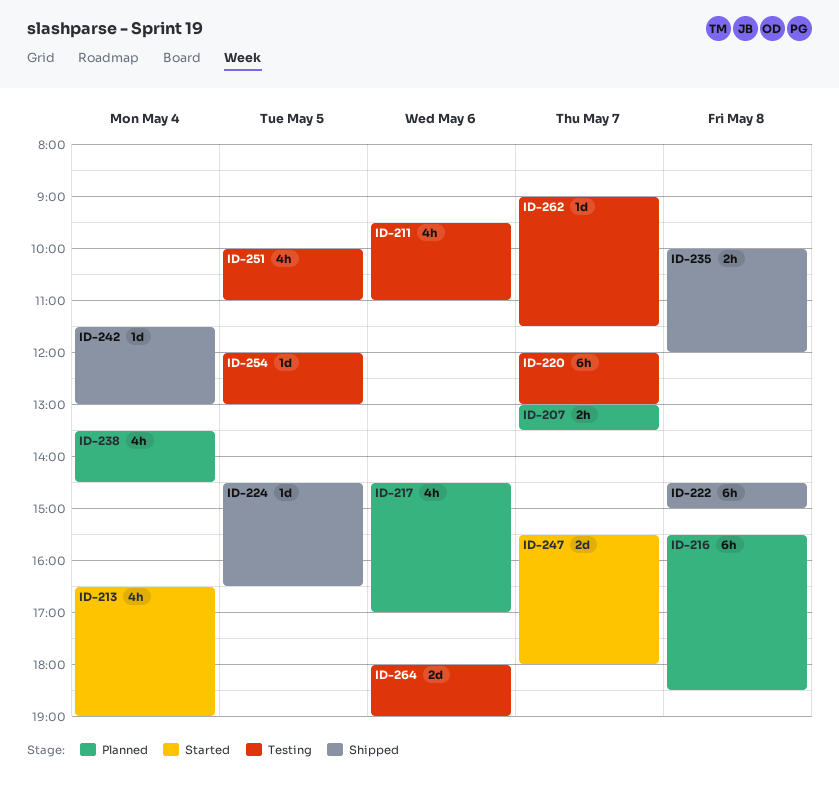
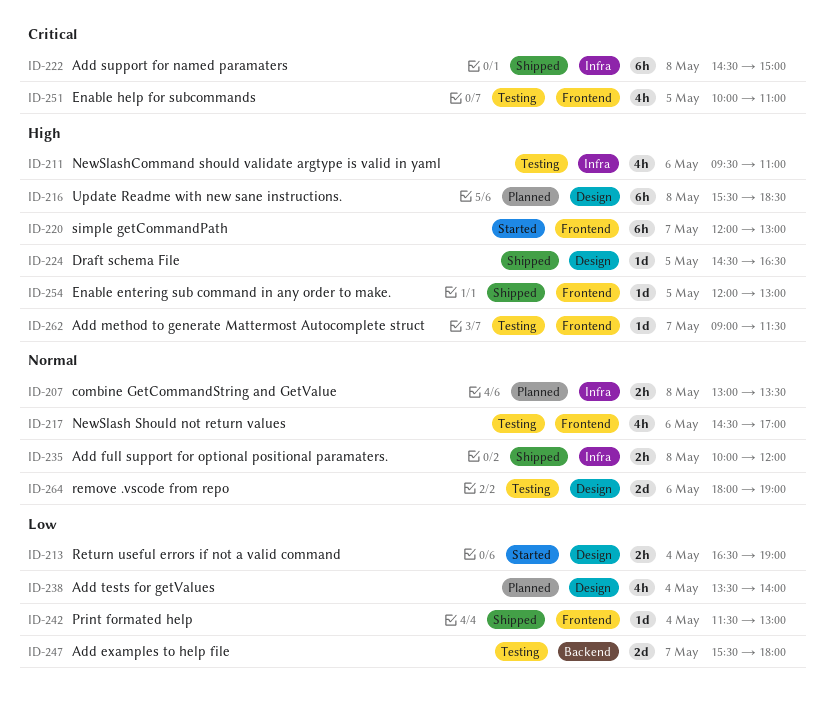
ID-207, day: May 7 -> May 8
ID-213, estimate: 4h -> 2h
ID-217, status: Planned -> Testing
ID-220, status: Testing -> Started
ID-238, ends: 14:30 -> 14:00
ID-247, status: Started -> Testing
ID-254, status: Testing -> Shipped

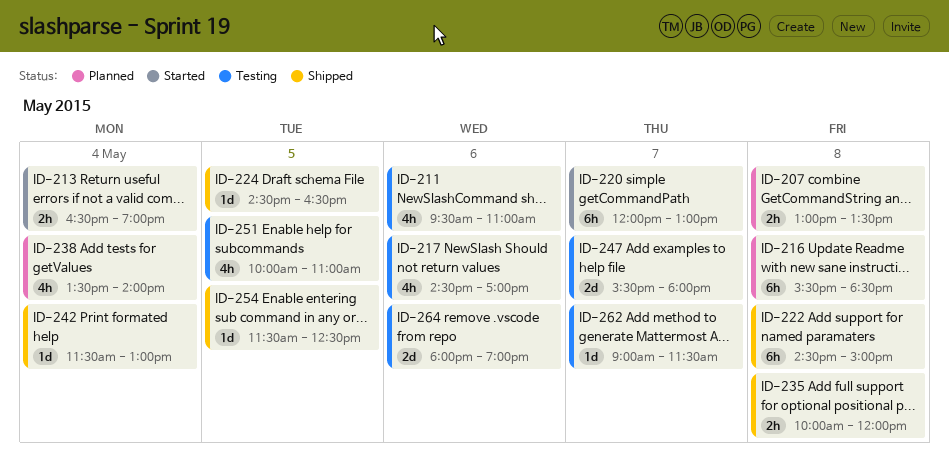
ID-254, begins: 12:00 -> 11:30
ID-254, ends: 13:00 -> 12:30

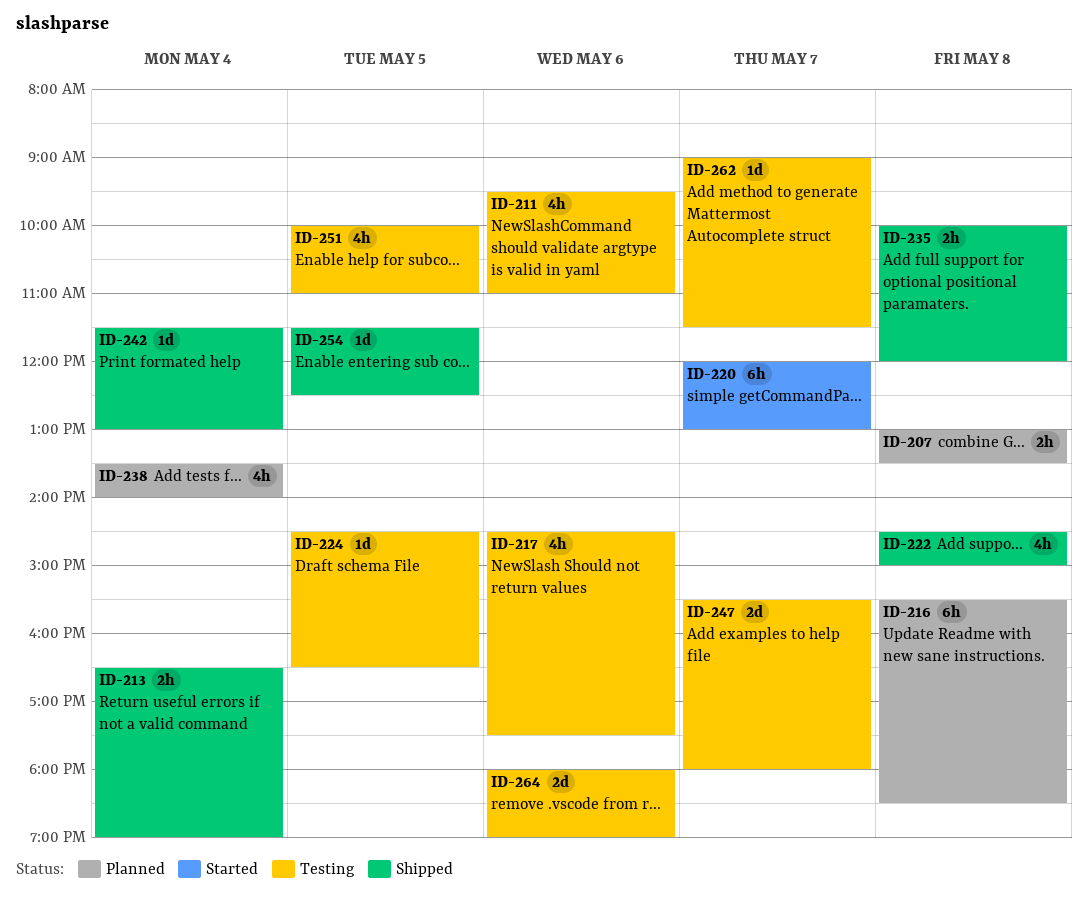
ID-213, status: Started -> Shipped
ID-217, ends: 17:00 -> 17:30
ID-222, estimate: 6h -> 4h
ID-224, status: Shipped -> Testing

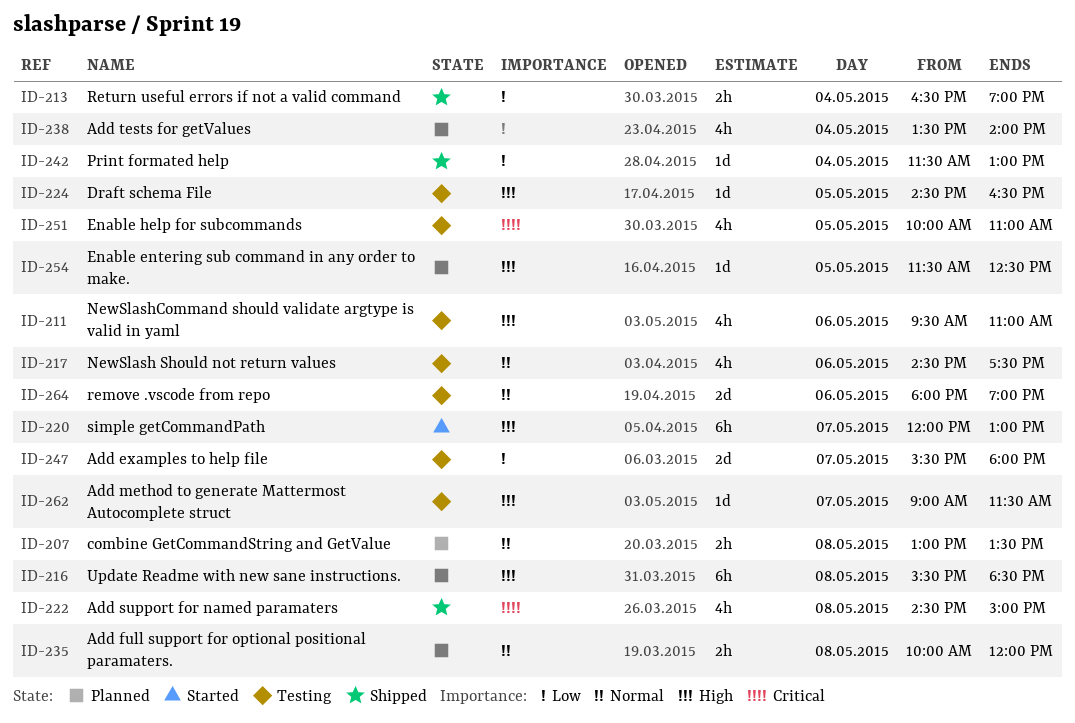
ID-235, status: Shipped -> Planned
ID-254, status: Shipped -> Planned

